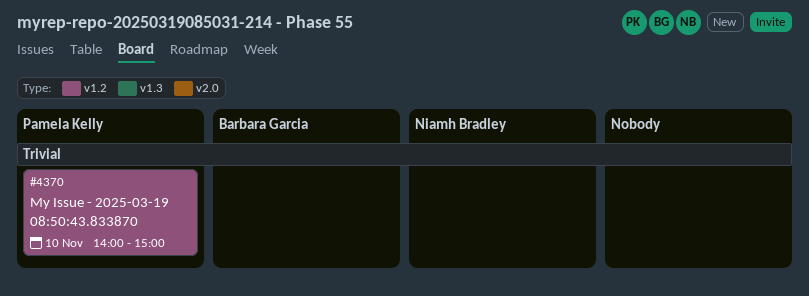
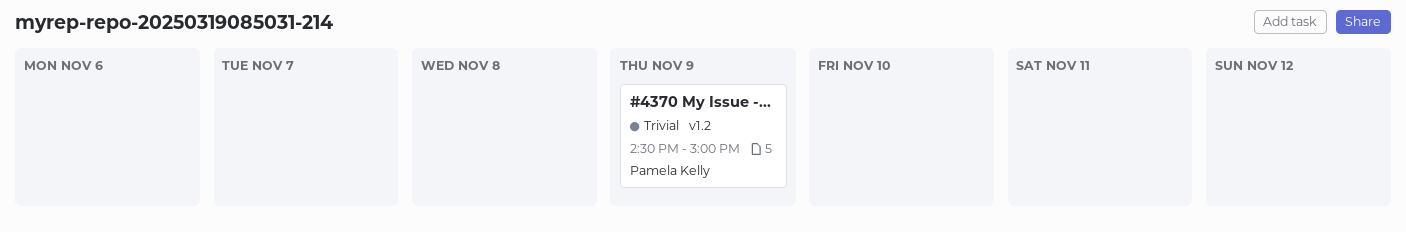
#4370, day: Nov 10 -> Nov 9
#4370, begins: 14:00 -> 14:30

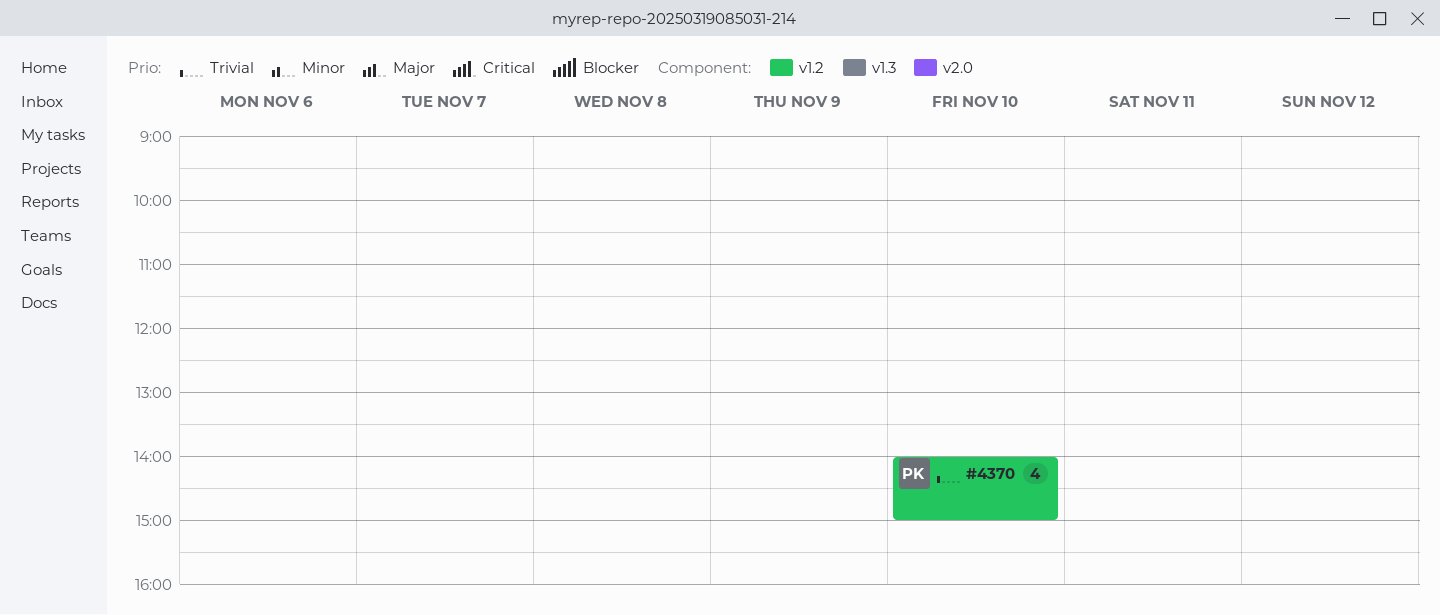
#4370, day: Nov 9 -> Nov 10
#4370, begins: 14:30 -> 14:00

